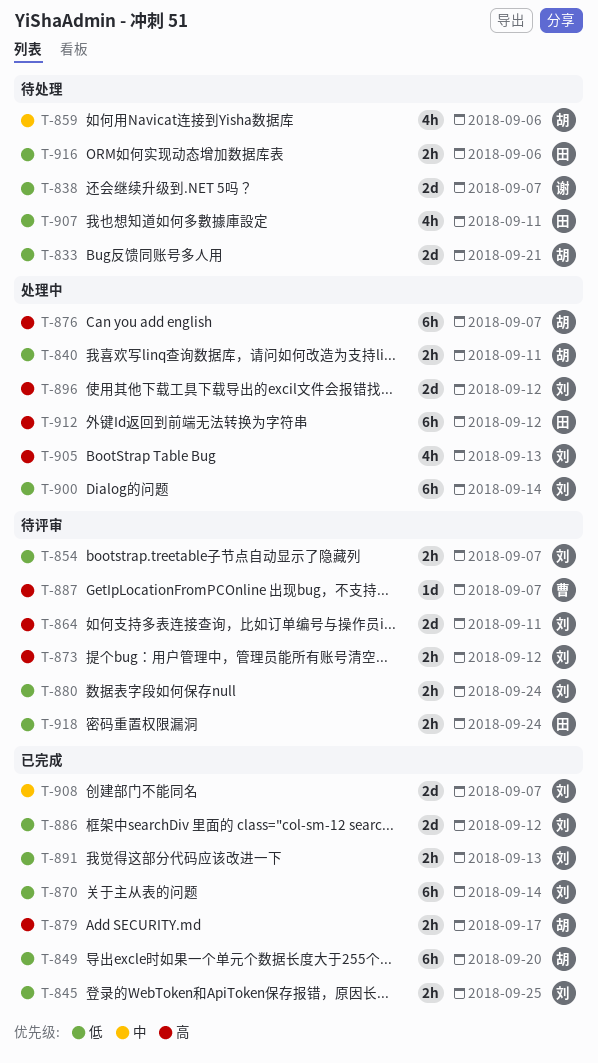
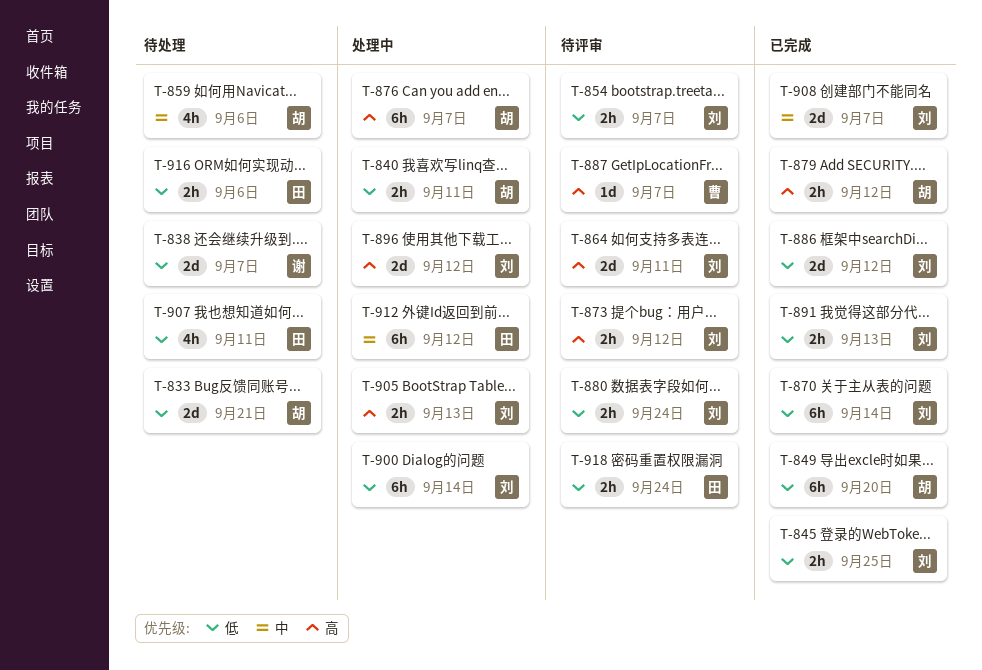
T-879, due: Sep 17 -> Sep 12
T-905, estimate: 4h -> 2h
T-912, priority: 高 -> 中

